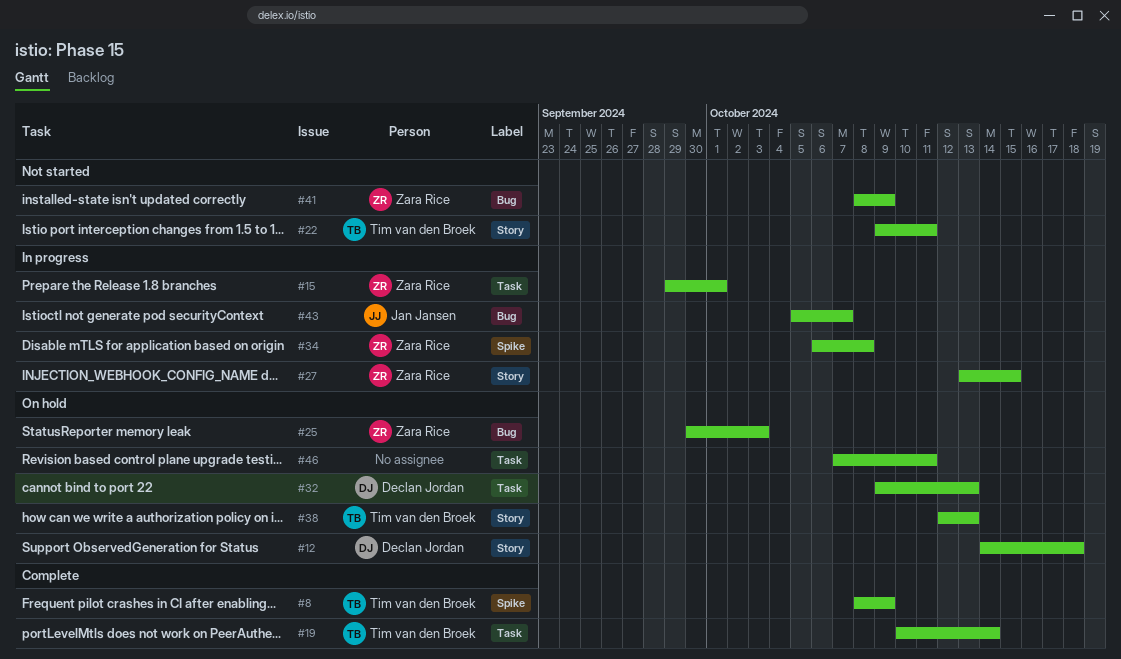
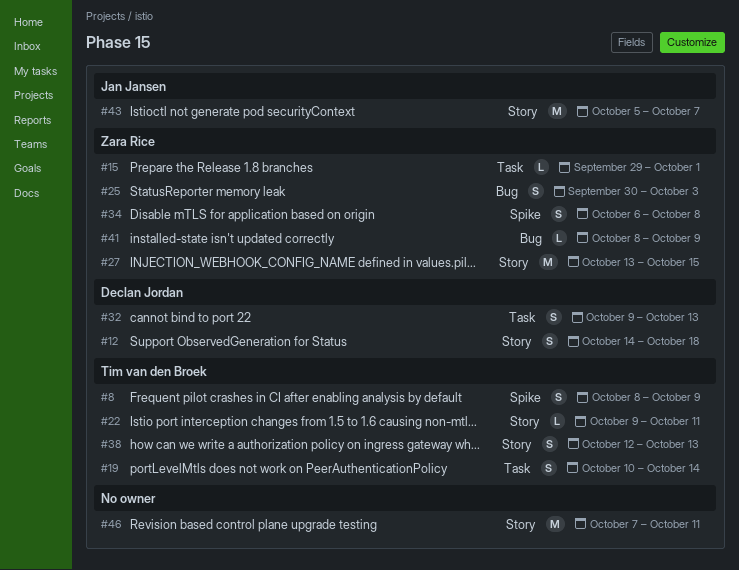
#43, label: Bug -> Story
#46, label: Task -> Story

